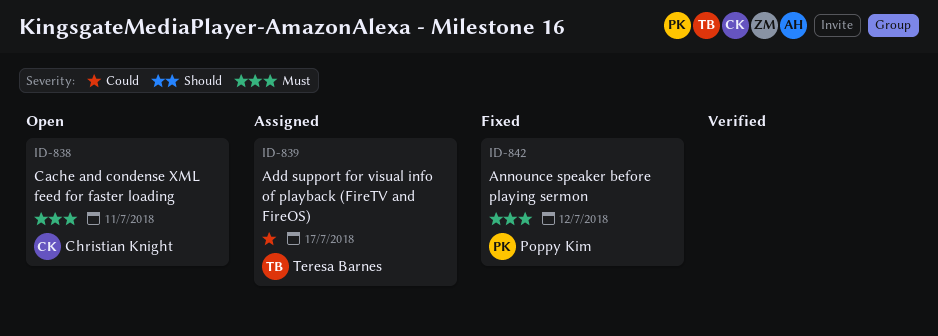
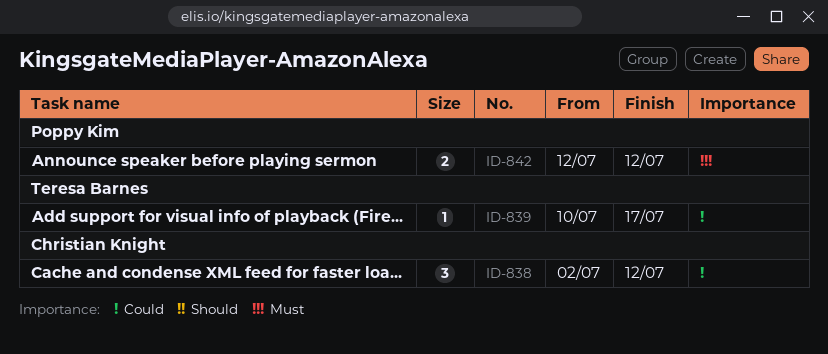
ID-838, priority: Must -> Could
ID-838, due: Jul 11 -> Jul 12

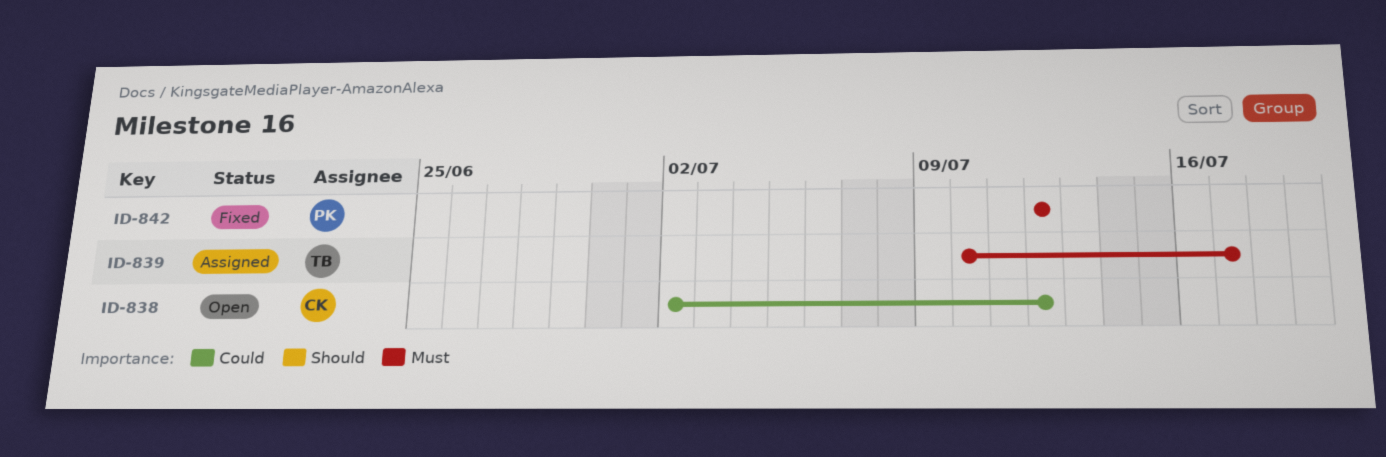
ID-839, priority: Could -> Must

